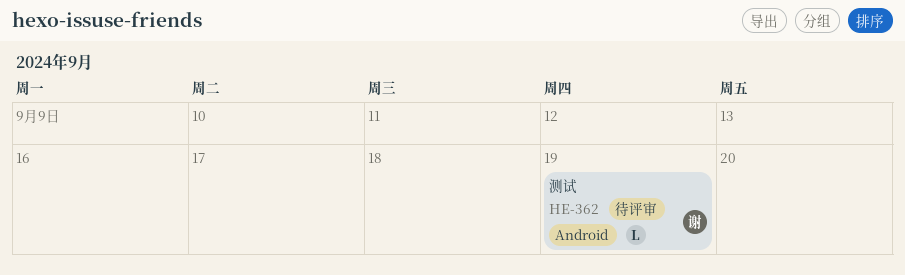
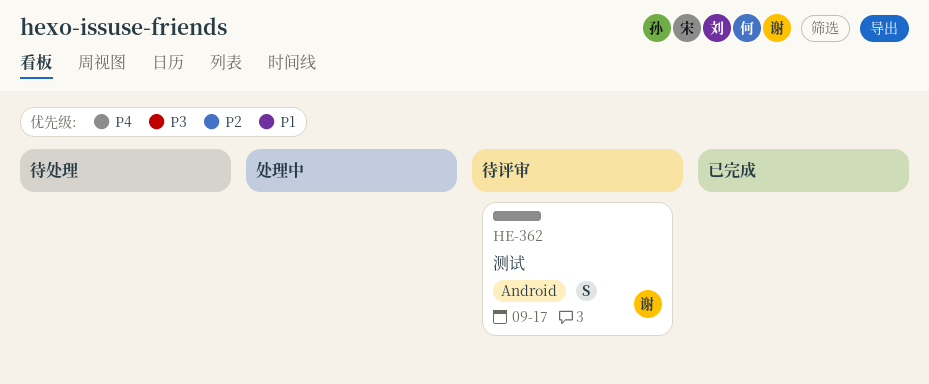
HE-362, estimate: L -> S
HE-362, due: Sep 19 -> Sep 17

